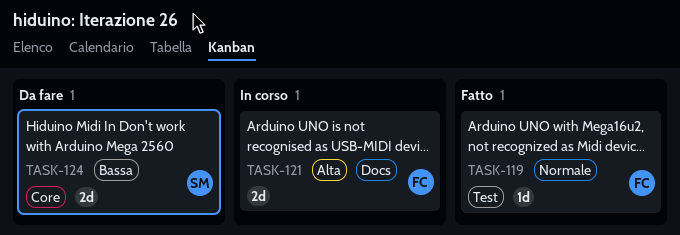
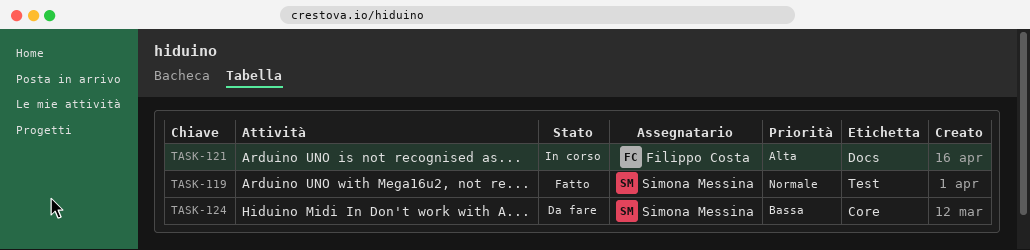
TASK-119, owner: Filippo Costa -> Simona Messina

